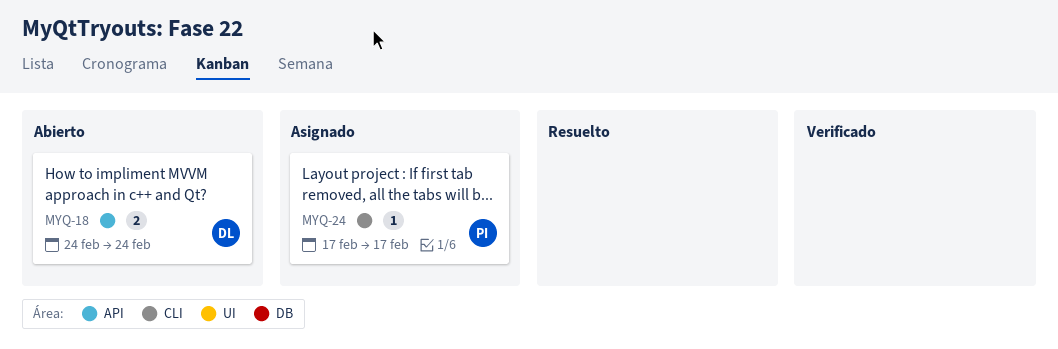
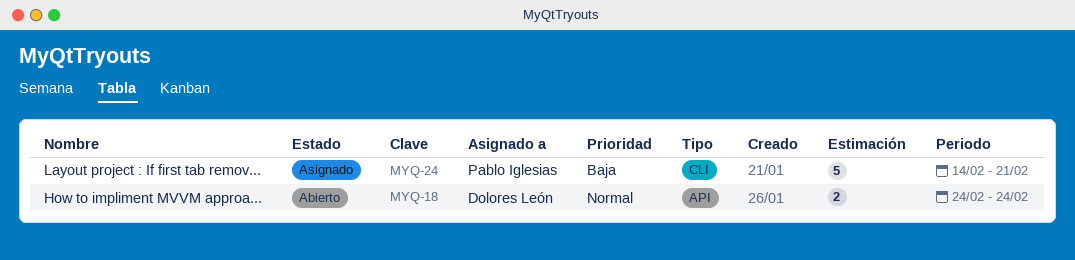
MYQ-24, estimate: 1 -> 5
MYQ-24, start: Feb 17 -> Feb 14
MYQ-24, due: Feb 17 -> Feb 21

